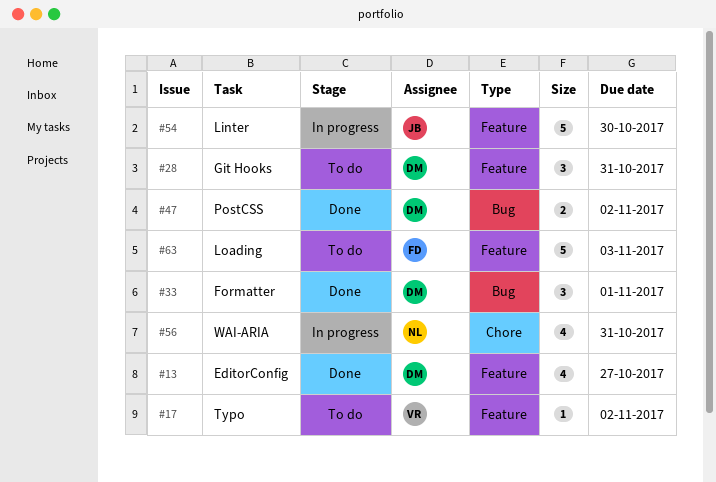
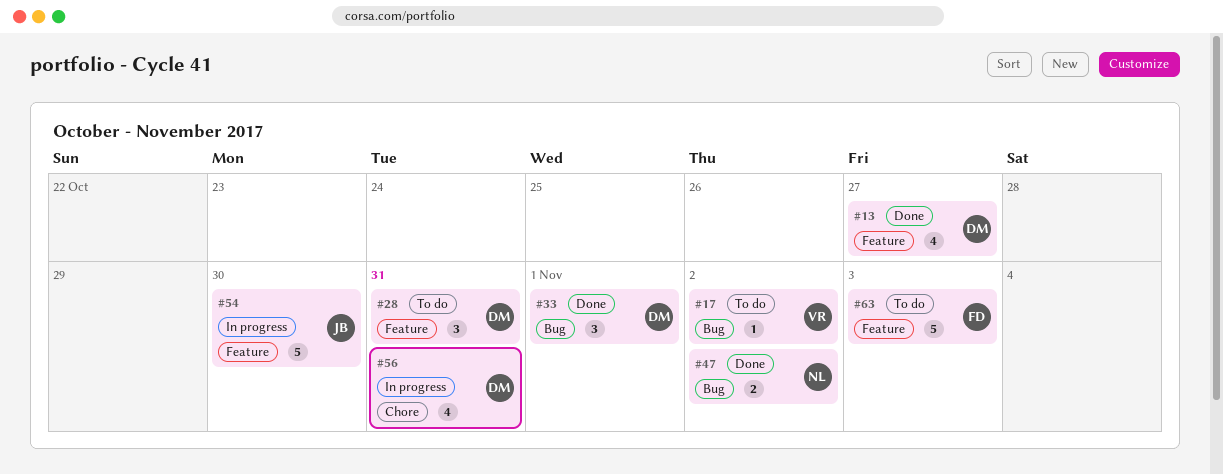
#17, label: Feature -> Bug
#47, owner: DM -> NL
#56, owner: NL -> DM

